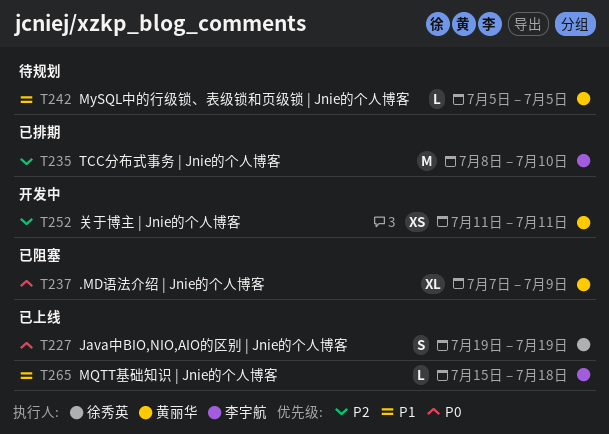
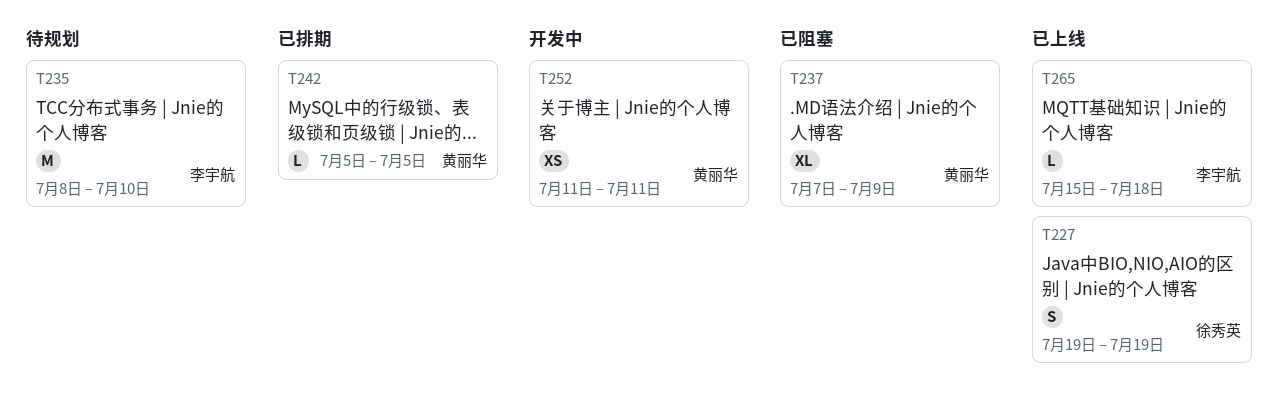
T235, status: 已排期 -> 待规划
T242, status: 待规划 -> 已排期

